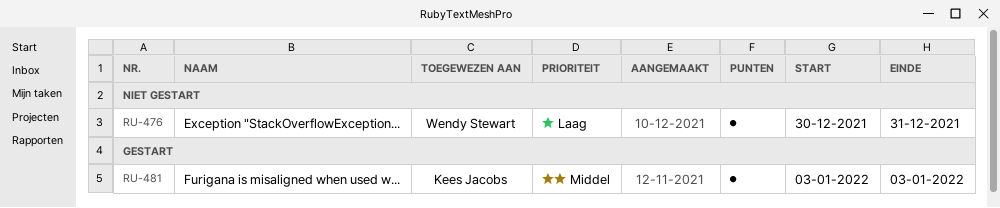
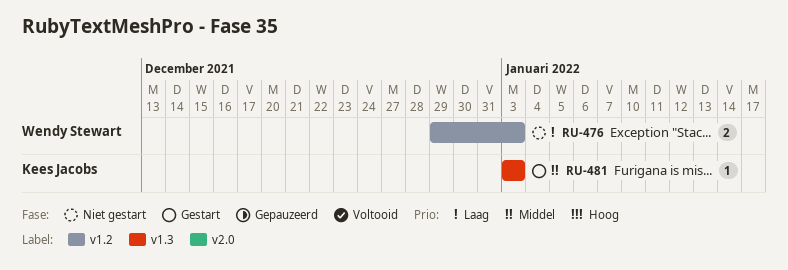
RU-476, estimate: 1 -> 2
RU-476, start: Dec 30 -> Dec 29
RU-476, due: Dec 31 -> Jan 3

